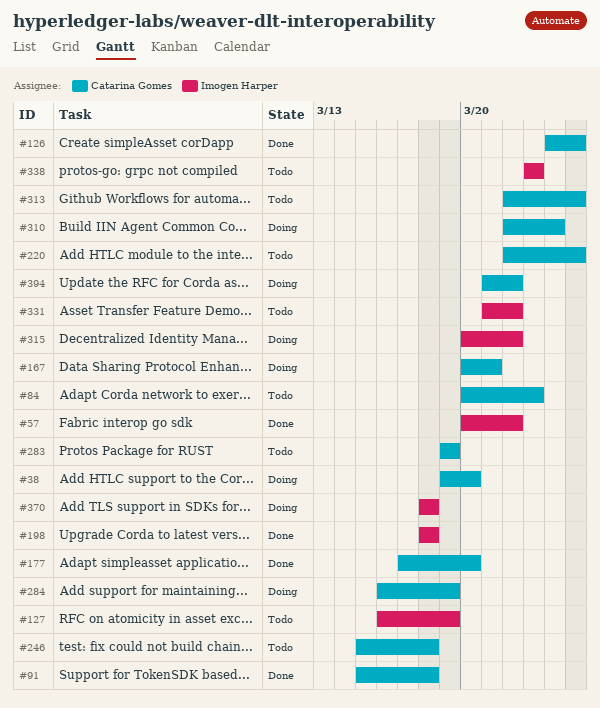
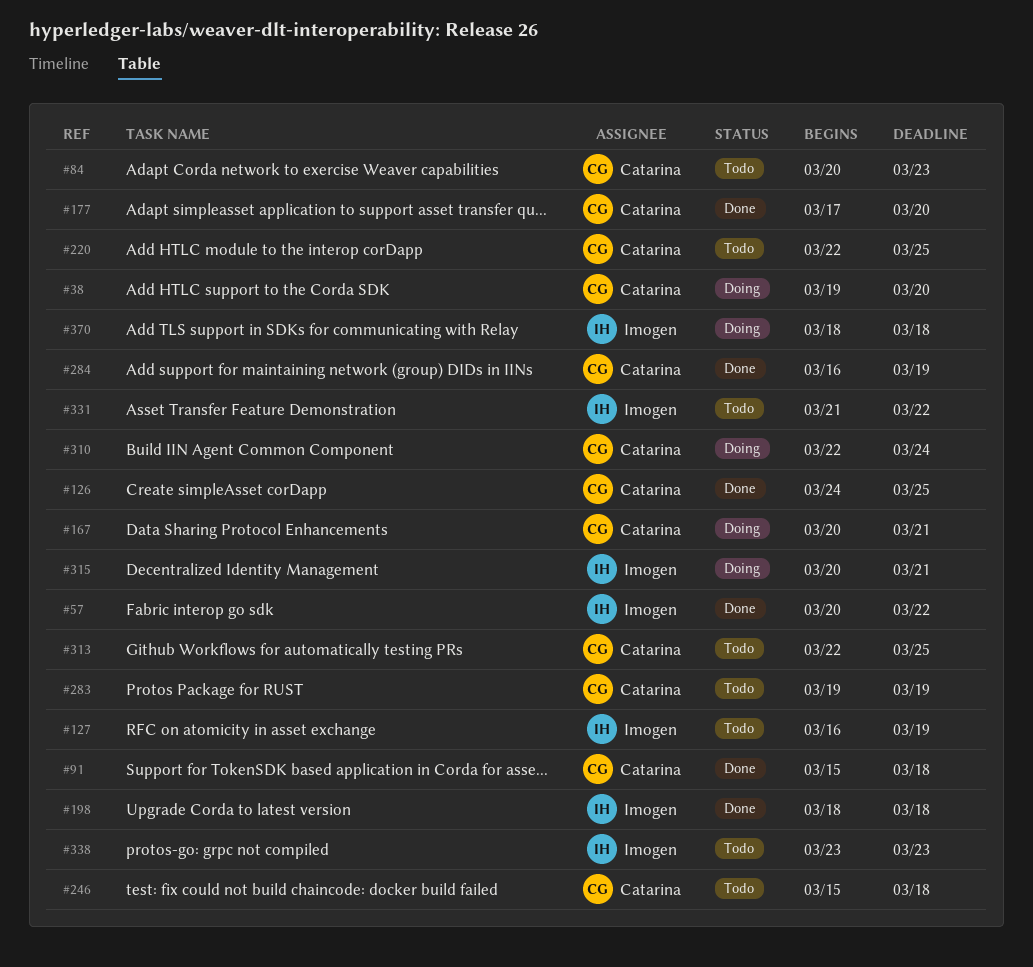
#284, status: Doing -> Done
#315, due: Mar 22 -> Mar 21
#394: present -> none

